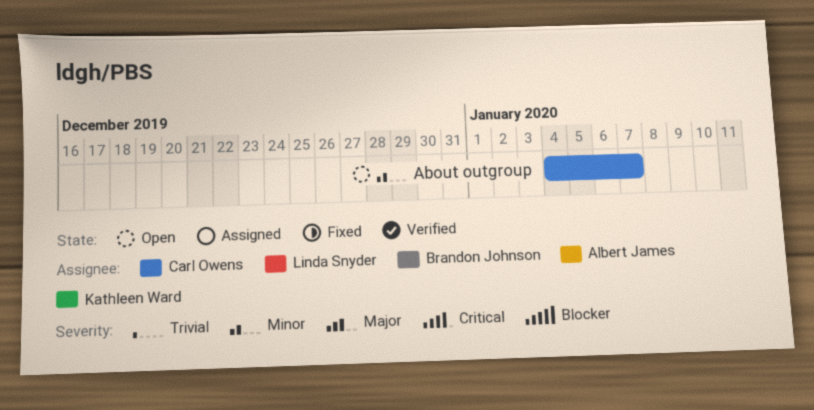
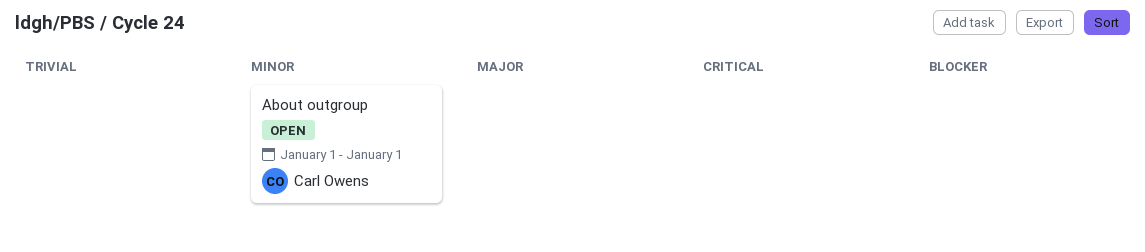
About outgroup, start: Jan 4 -> Jan 1
About outgroup, due: Jan 7 -> Jan 1

